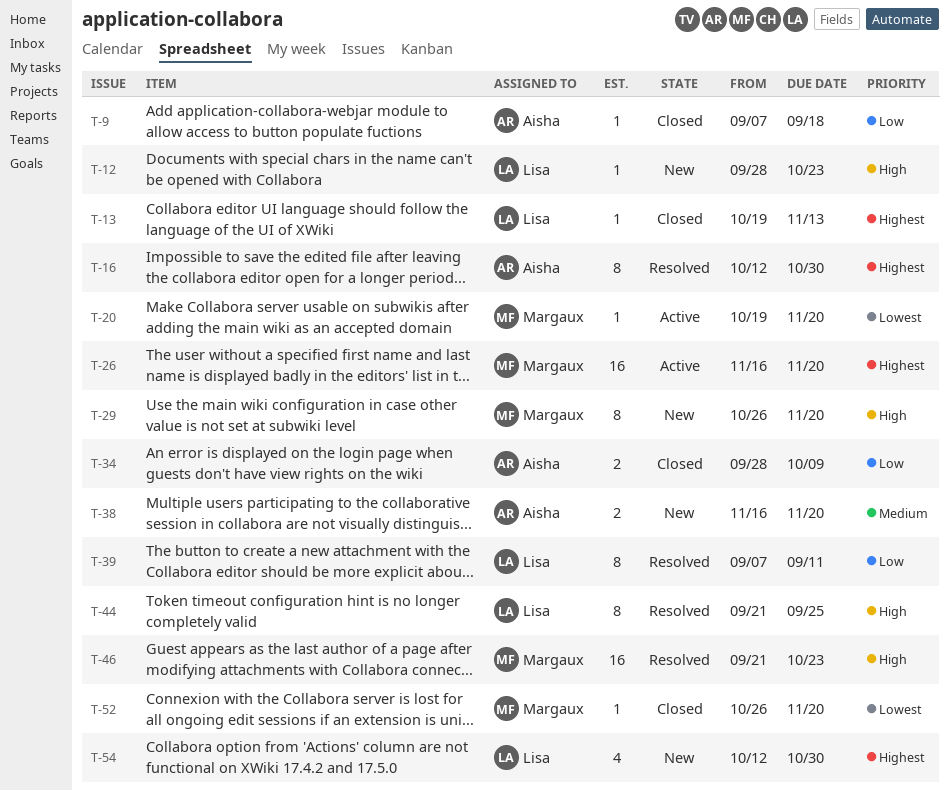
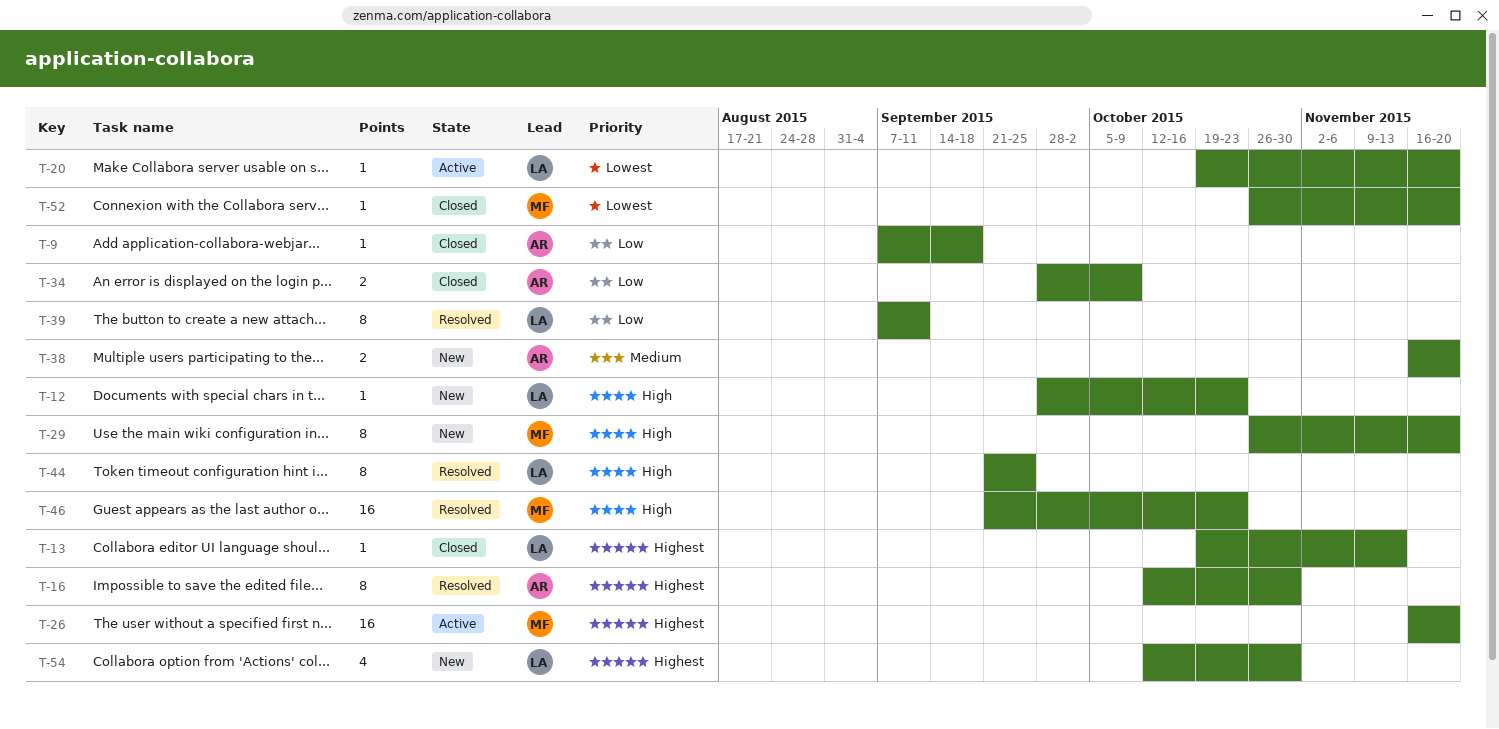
T-20, owner: Margaux -> Lisa

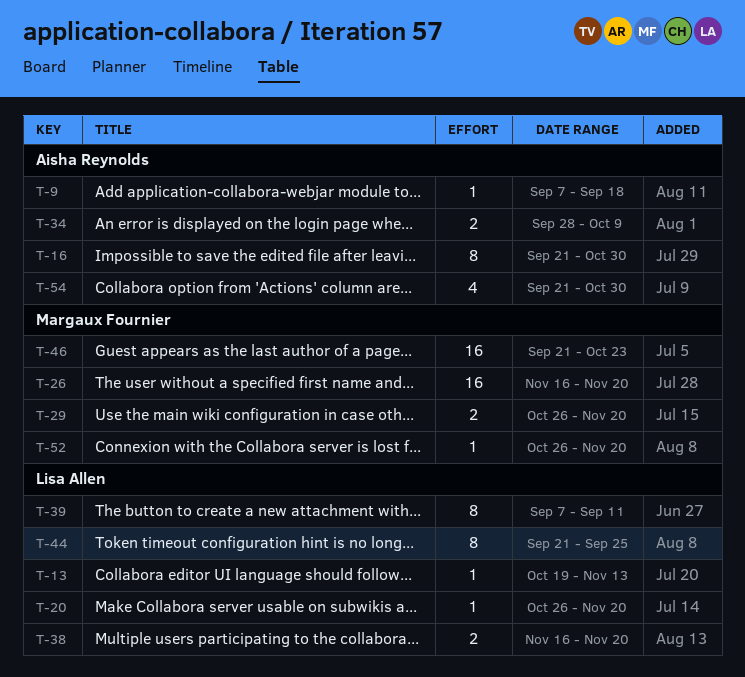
T-12: present -> none
T-16, start: Oct 12 -> Sep 21
T-20, start: Oct 19 -> Oct 26
T-29, estimate: 8 -> 2
T-38, owner: Aisha Reynolds -> Lisa Allen
T-54, owner: Lisa Allen -> Aisha Reynolds
T-54, start: Oct 12 -> Sep 21

